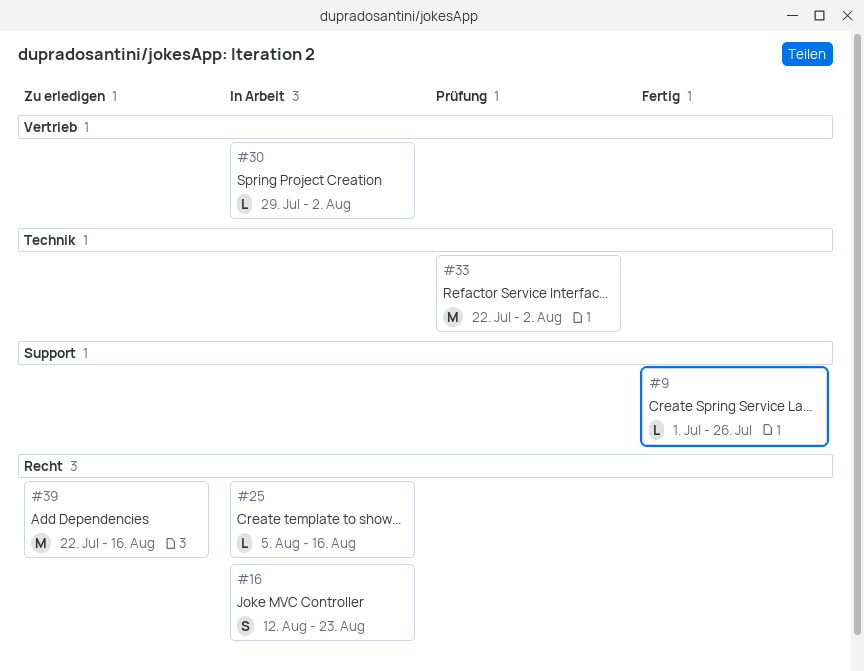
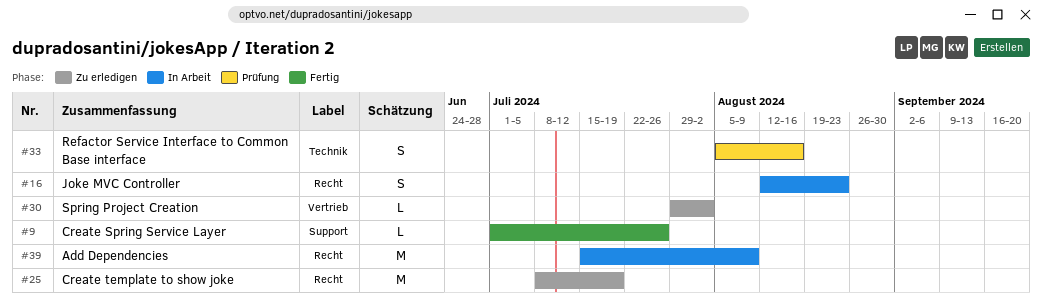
#25, status: In Arbeit -> Zu erledigen
#25, estimate: L -> M
#25, start: Aug 5 -> Jul 8
#25, due: Aug 16 -> Jul 19
#30, status: In Arbeit -> Zu erledigen
#33, estimate: M -> S
#33, start: Jul 22 -> Aug 5
#33, due: Aug 2 -> Aug 16
#39, status: Zu erledigen -> In Arbeit
#39, start: Jul 22 -> Jul 15
#39, due: Aug 16 -> Aug 9

